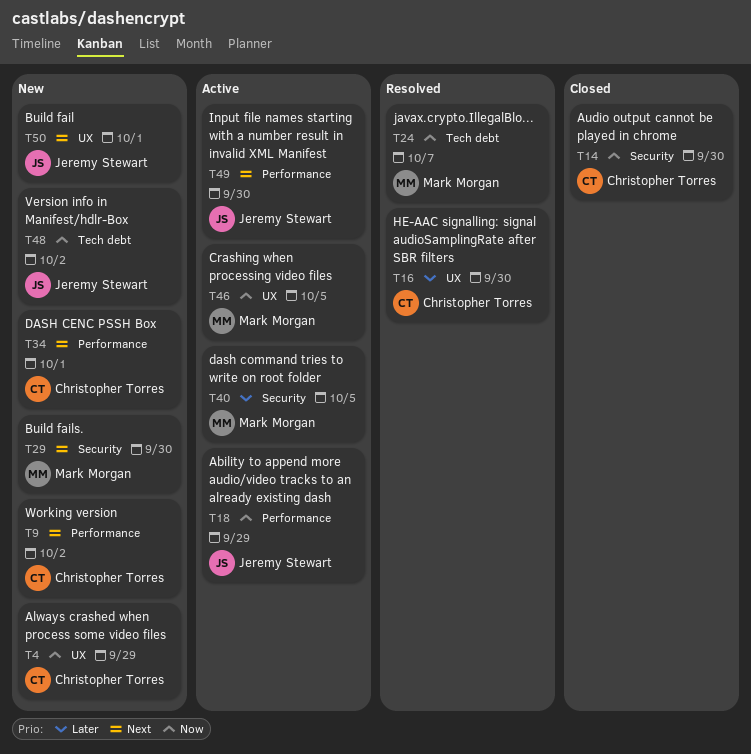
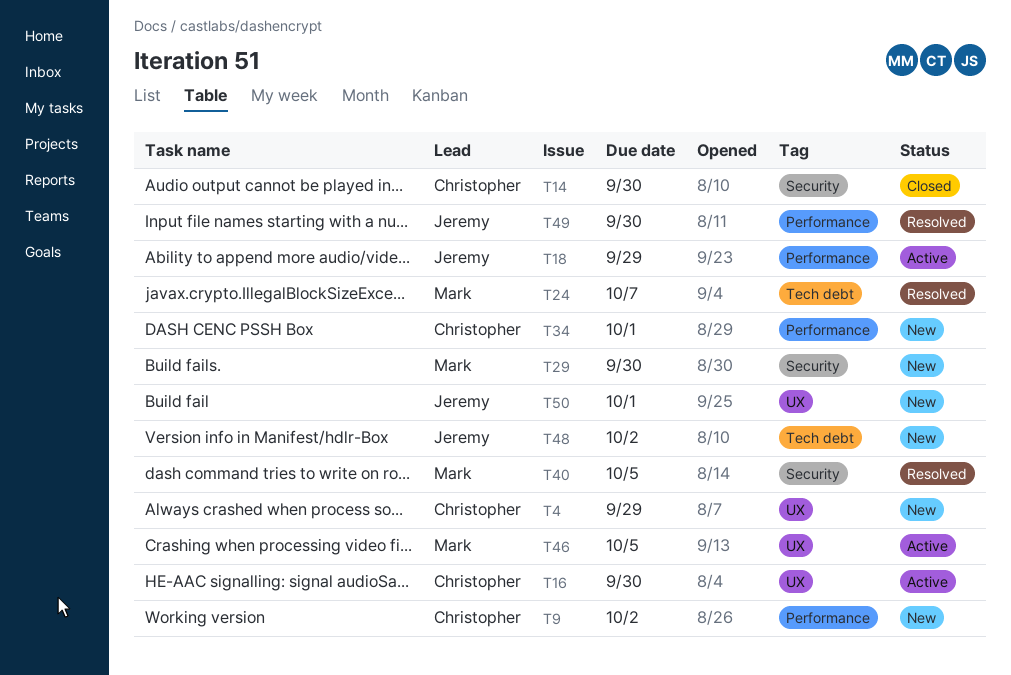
T16, status: Resolved -> Active
T40, status: Active -> Resolved
T49, status: Active -> Resolved

